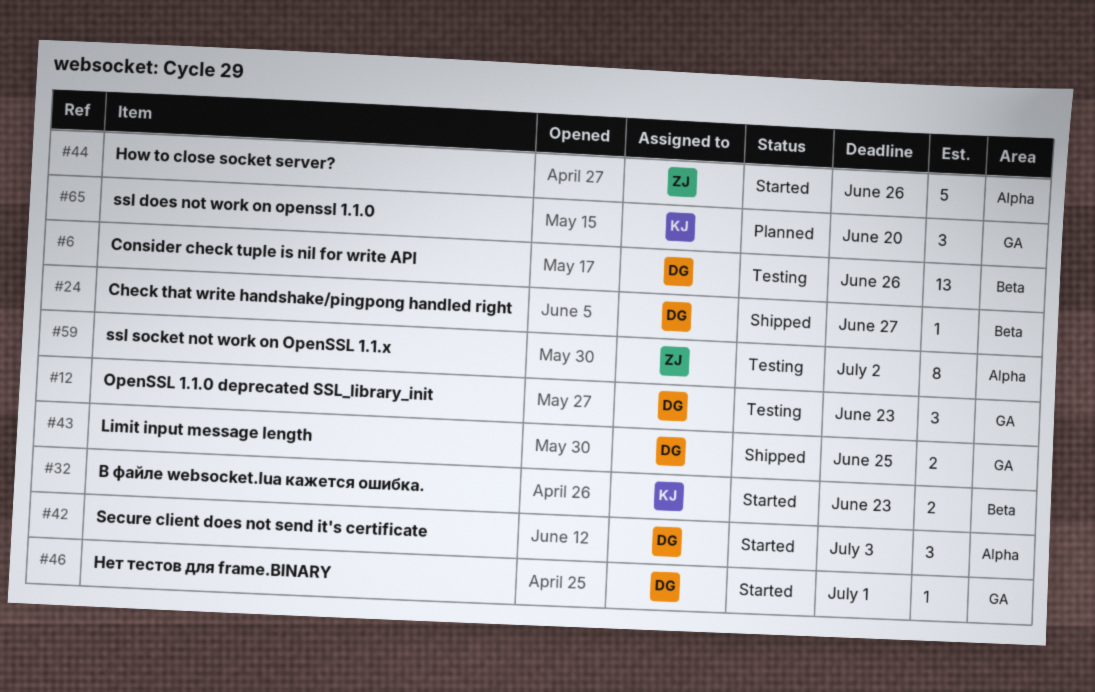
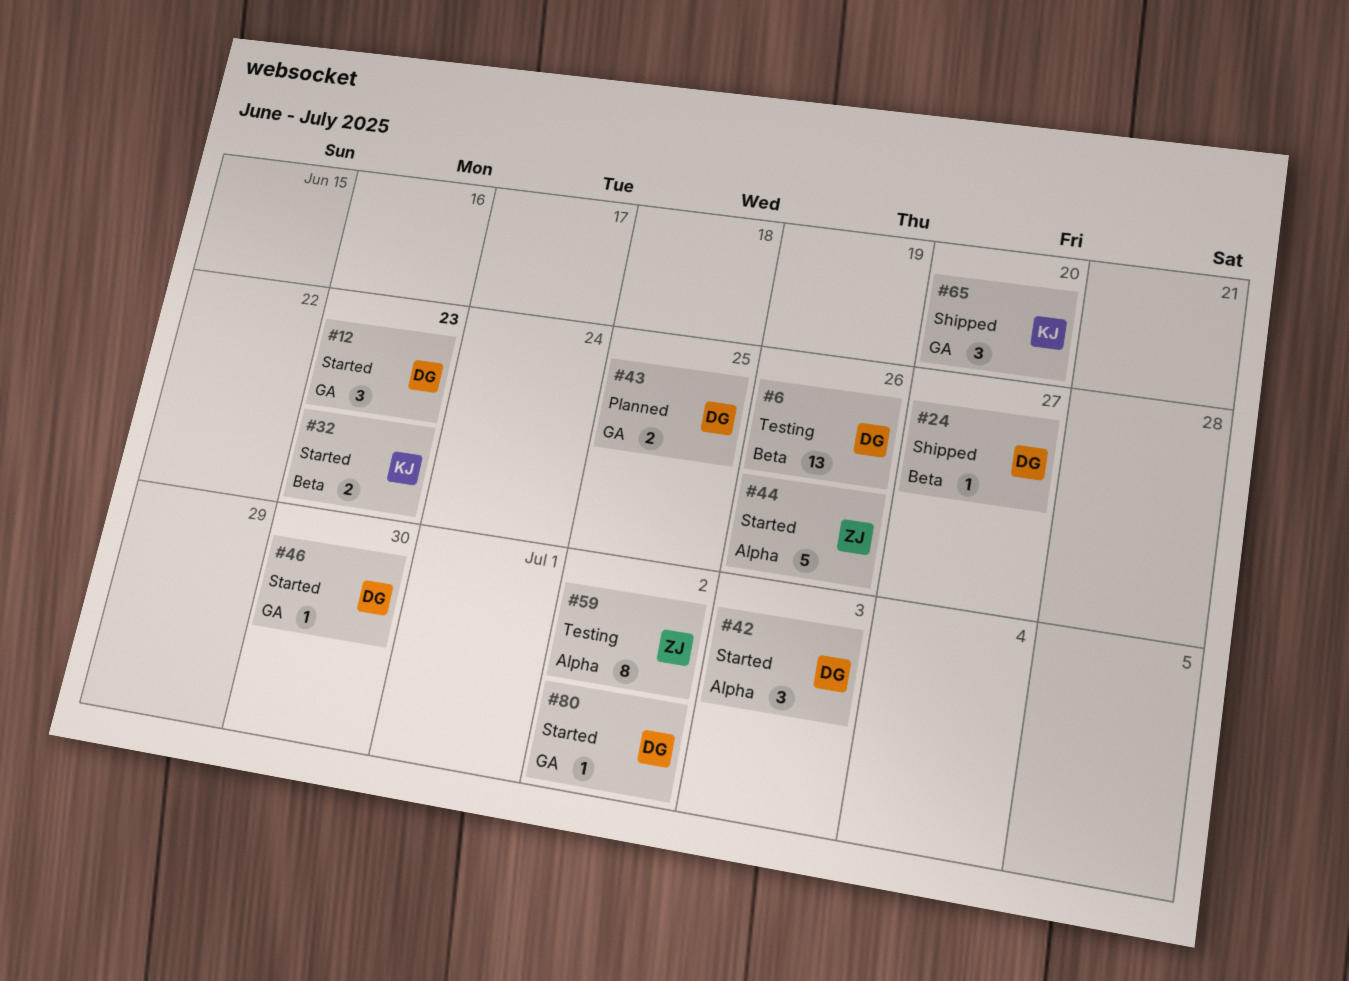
#12, status: Testing -> Started
#43, status: Shipped -> Planned
#46, due: Jul 1 -> Jun 30
#65, status: Planned -> Shipped
#80: none -> present

